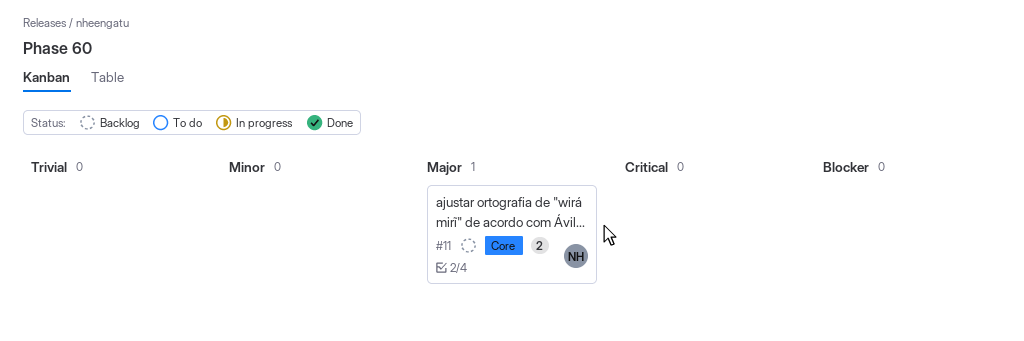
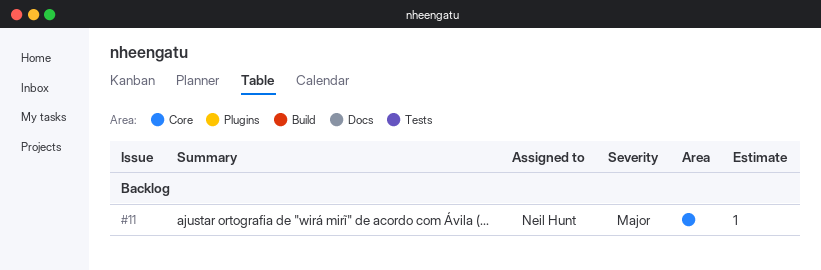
#11, estimate: 2 -> 1

